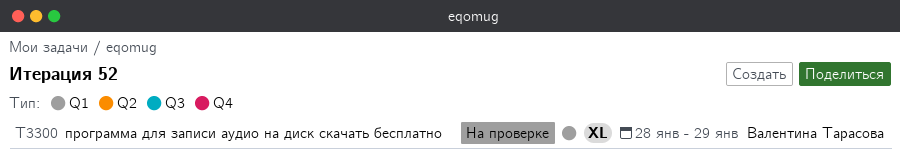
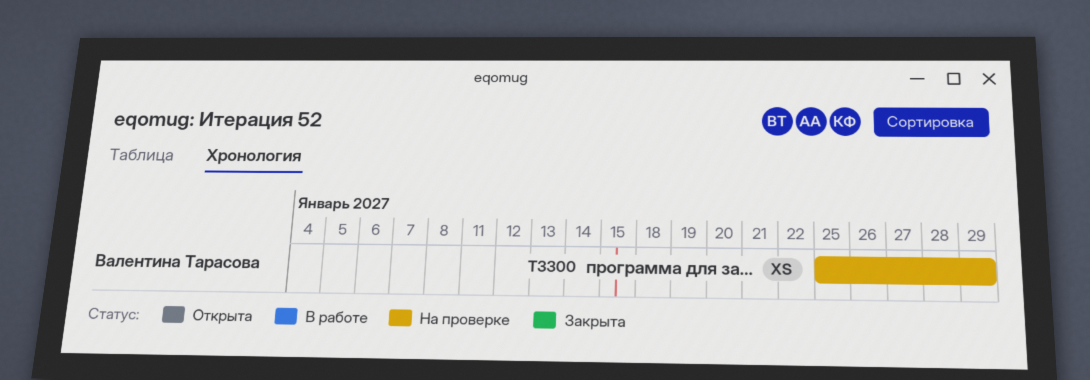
T3300, estimate: XL -> XS
T3300, start: Jan 28 -> Jan 25

